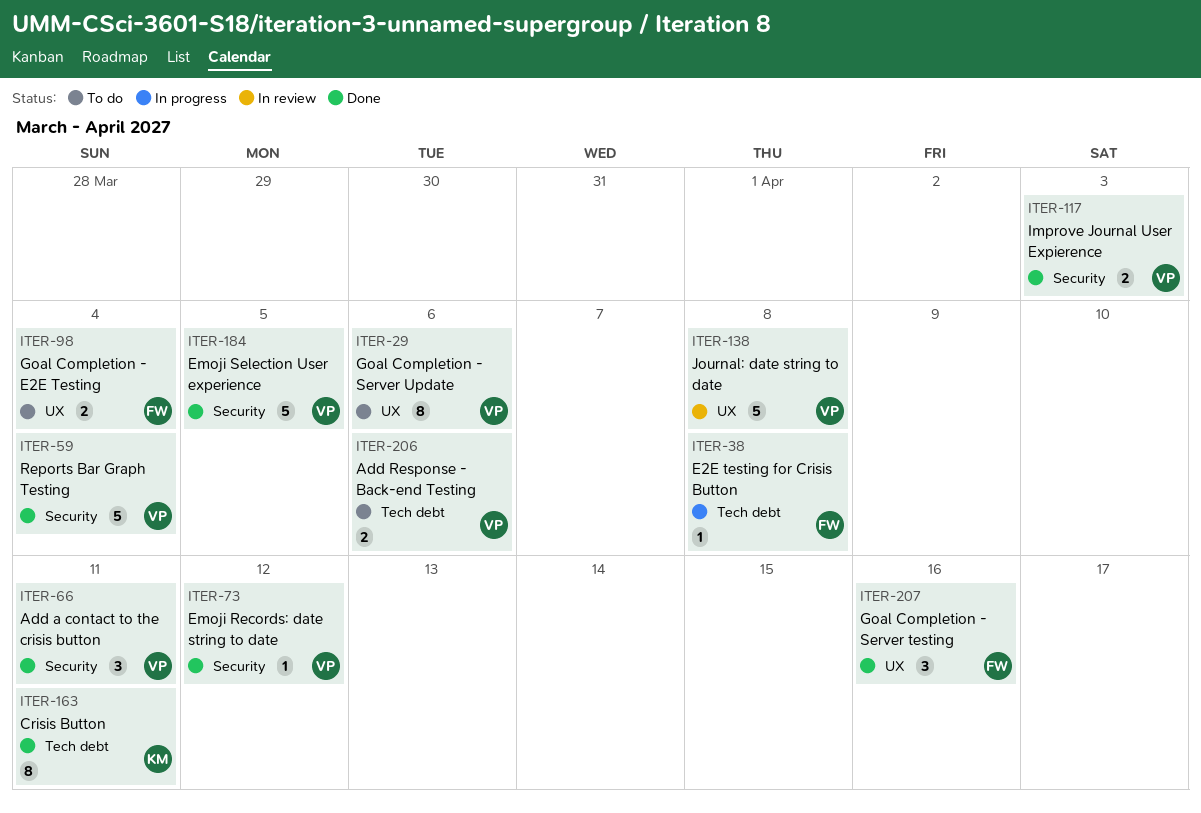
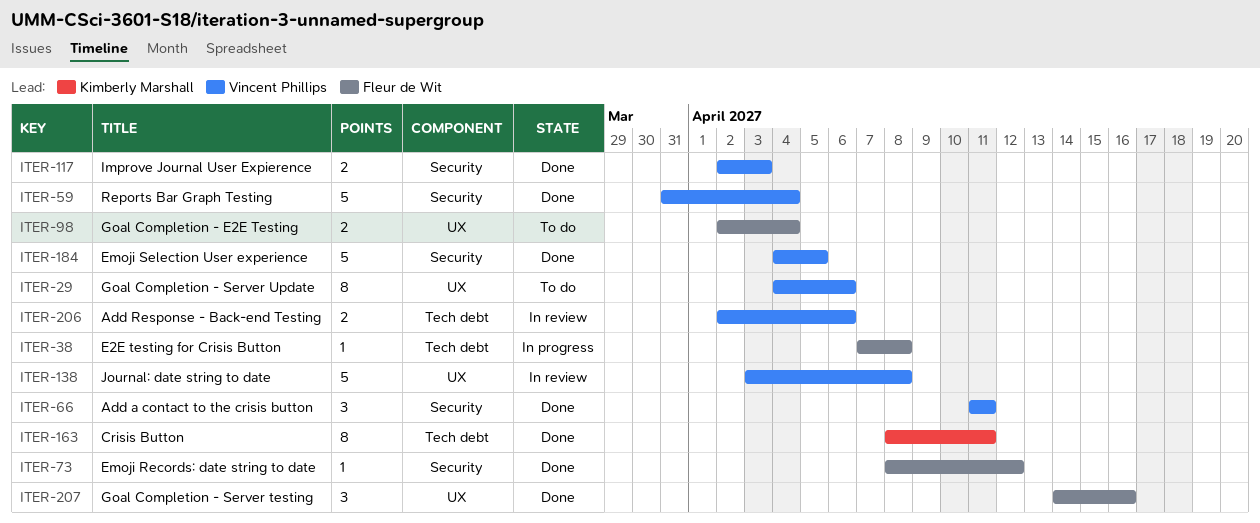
ITER-73, owner: Vincent Phillips -> Fleur de Wit
ITER-206, status: To do -> In review

